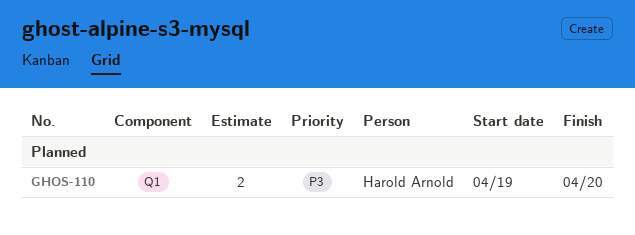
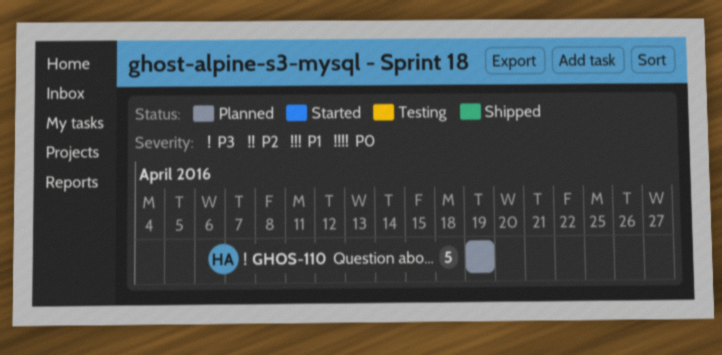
GHOS-110, estimate: 2 -> 5
GHOS-110, due: Apr 20 -> Apr 19

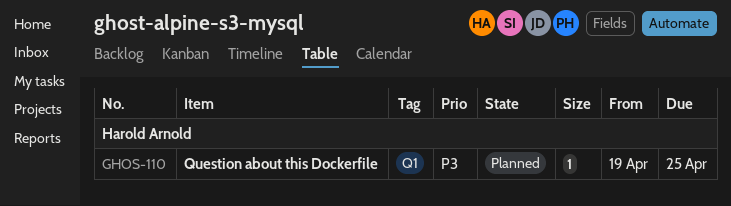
GHOS-110, estimate: 5 -> 1
GHOS-110, due: Apr 19 -> Apr 25

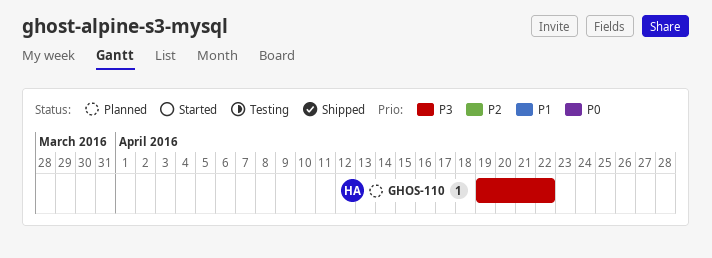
GHOS-110, due: Apr 25 -> Apr 22

